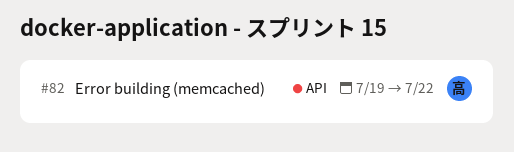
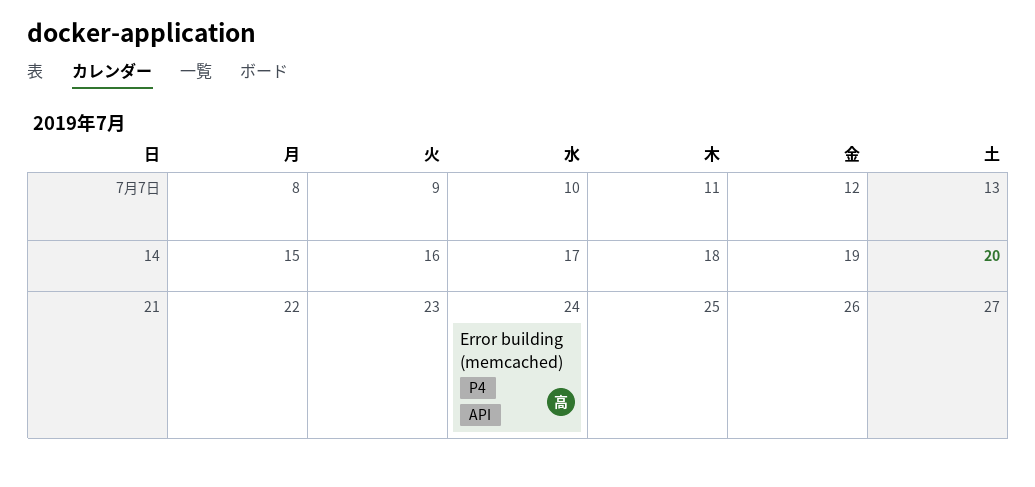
Error building (memcached), due: Jul 22 -> Jul 24

